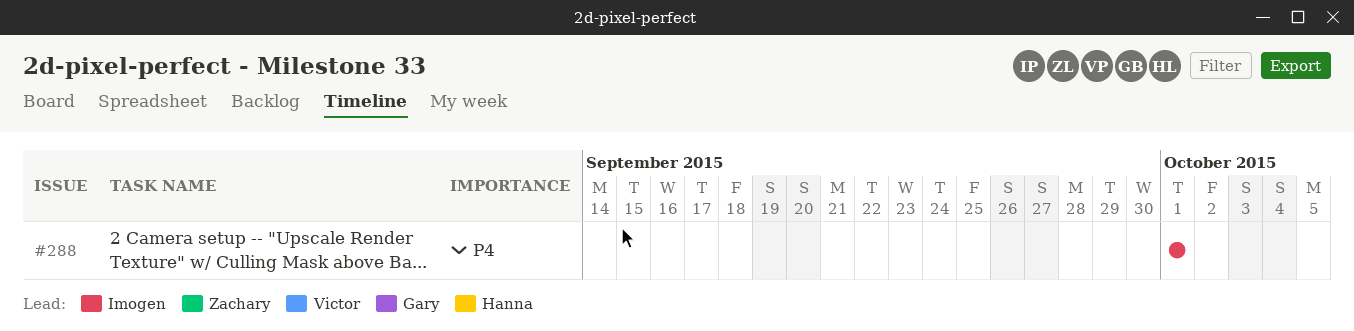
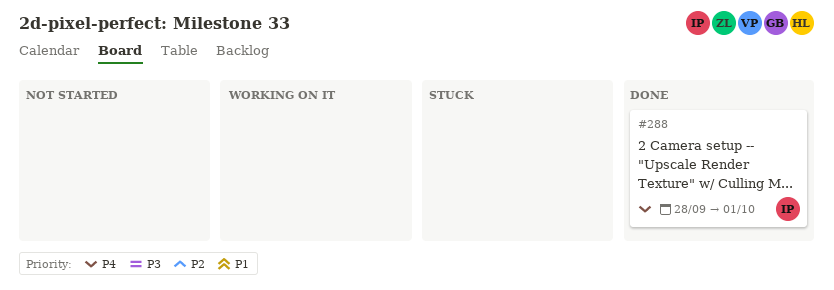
#288, start: Oct 1 -> Sep 28

